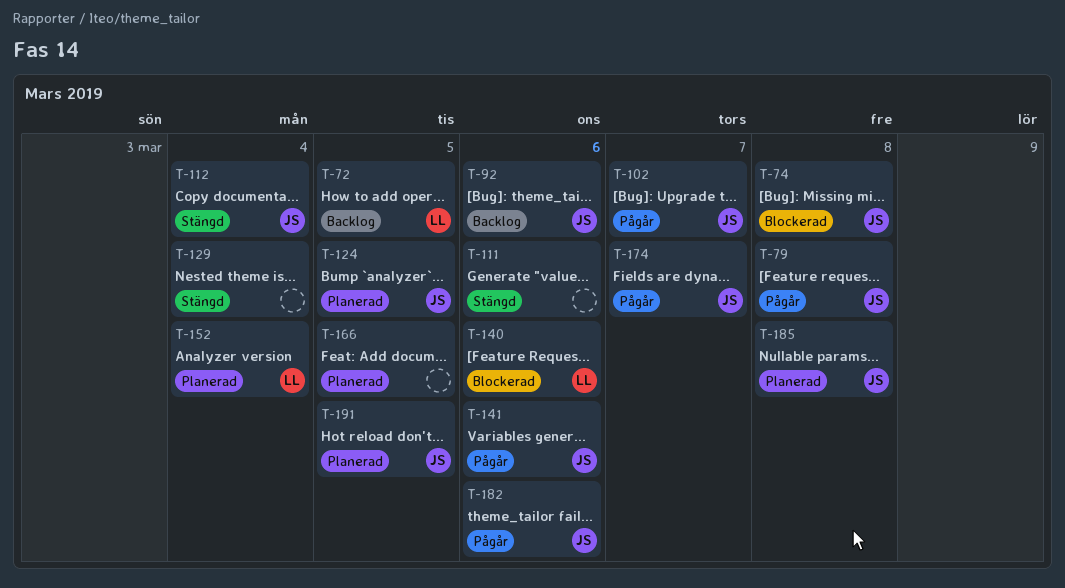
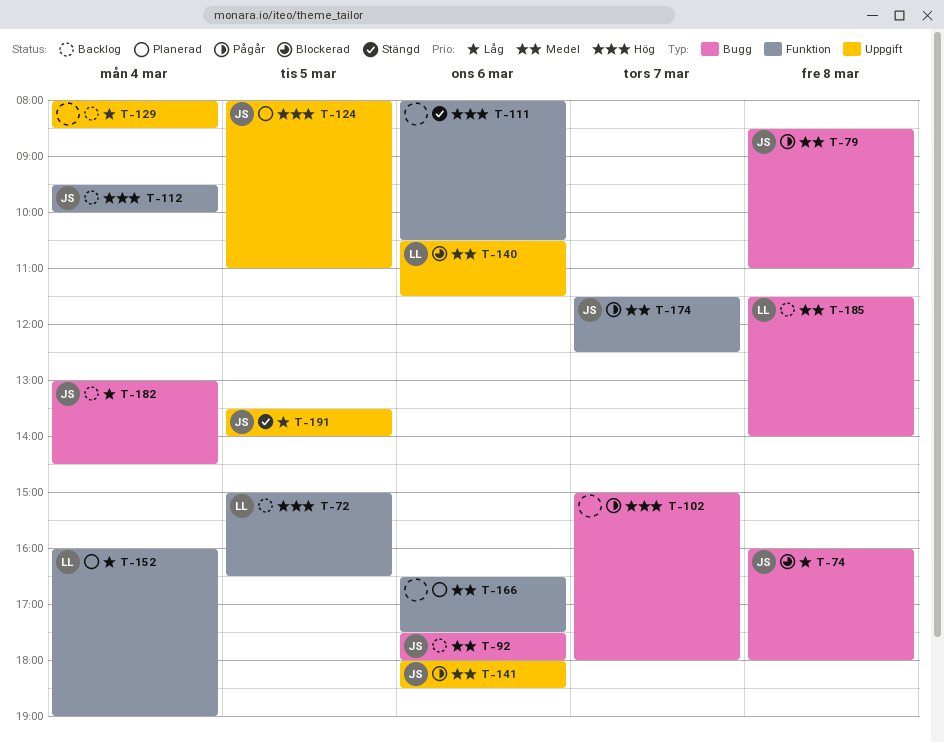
T-102, owner: JS -> none
T-112, status: Stängd -> Backlog
T-129, status: Stängd -> Backlog
T-166, day: Mar 5 -> Mar 6
T-182, status: Pågår -> Backlog
T-182, day: Mar 6 -> Mar 4
T-185, status: Planerad -> Backlog
T-185, owner: JS -> LL
T-191, status: Planerad -> Stängd

